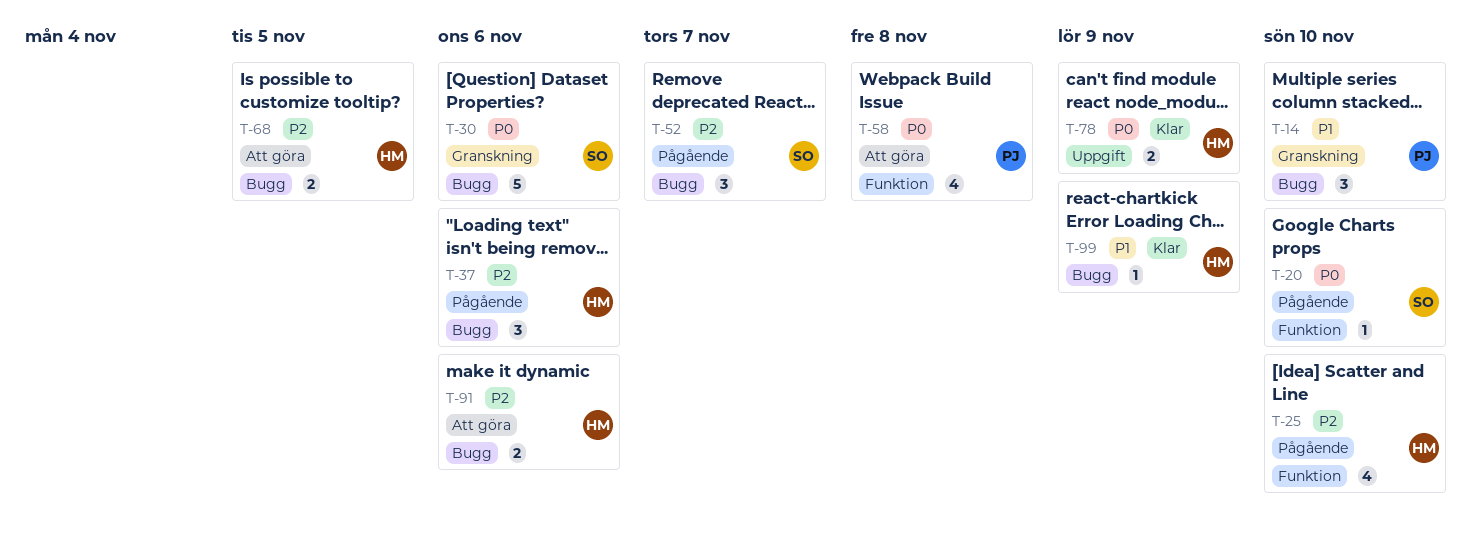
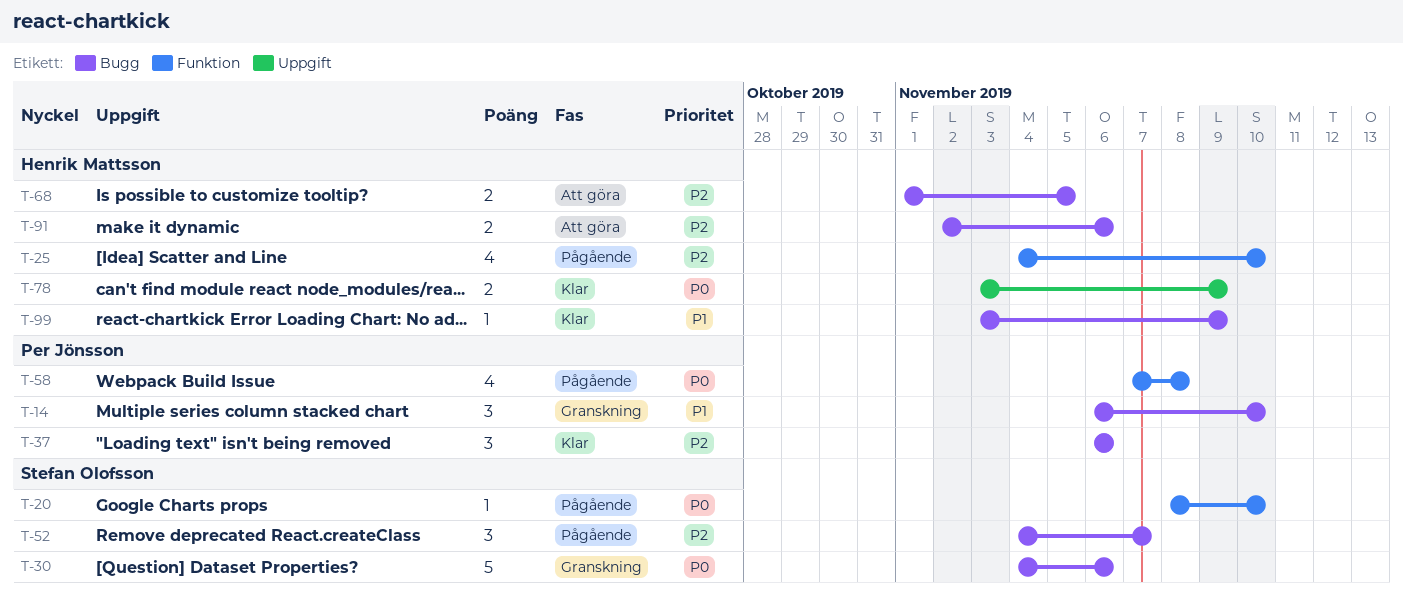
T-37, status: Pågående -> Klar
T-37, owner: Henrik Mattsson -> Per Jönsson
T-58, status: Att göra -> Pågående

